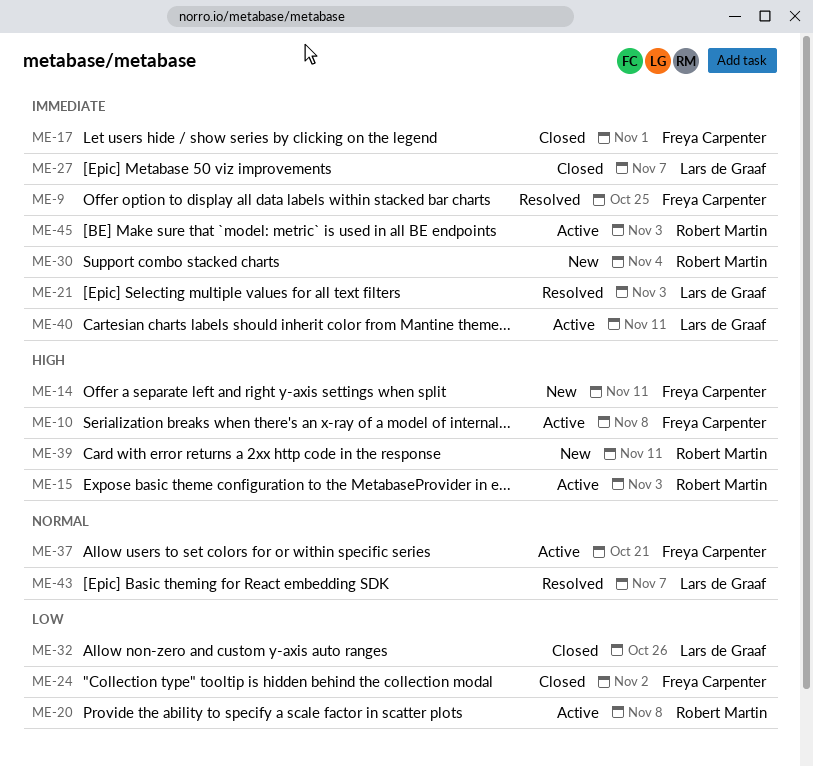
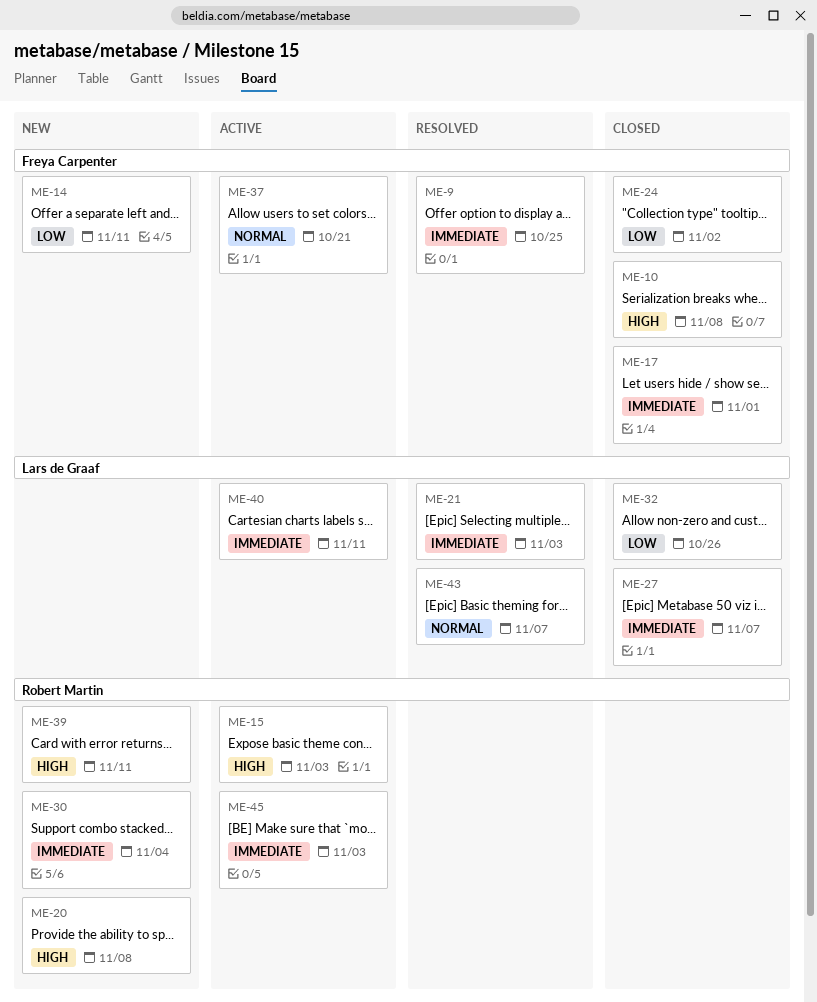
ME-10, status: Active -> Closed
ME-14, priority: High -> Low
ME-20, status: Active -> New
ME-20, priority: Low -> High

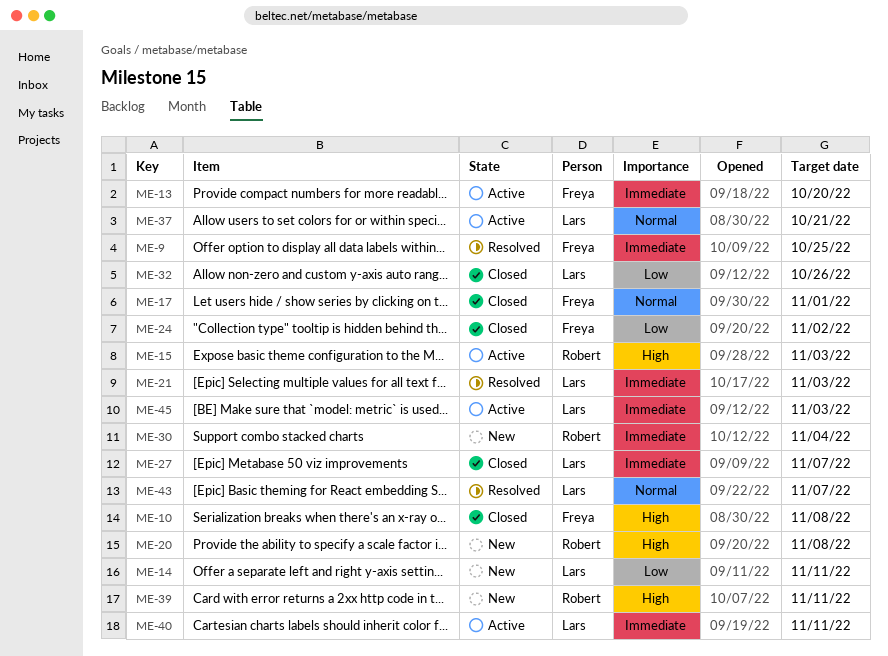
ME-13: none -> present
ME-14, owner: Freya Carpenter -> Lars de Graaf
ME-17, priority: Immediate -> Normal
ME-37, owner: Freya Carpenter -> Lars de Graaf
ME-45, owner: Robert Martin -> Lars de Graaf

